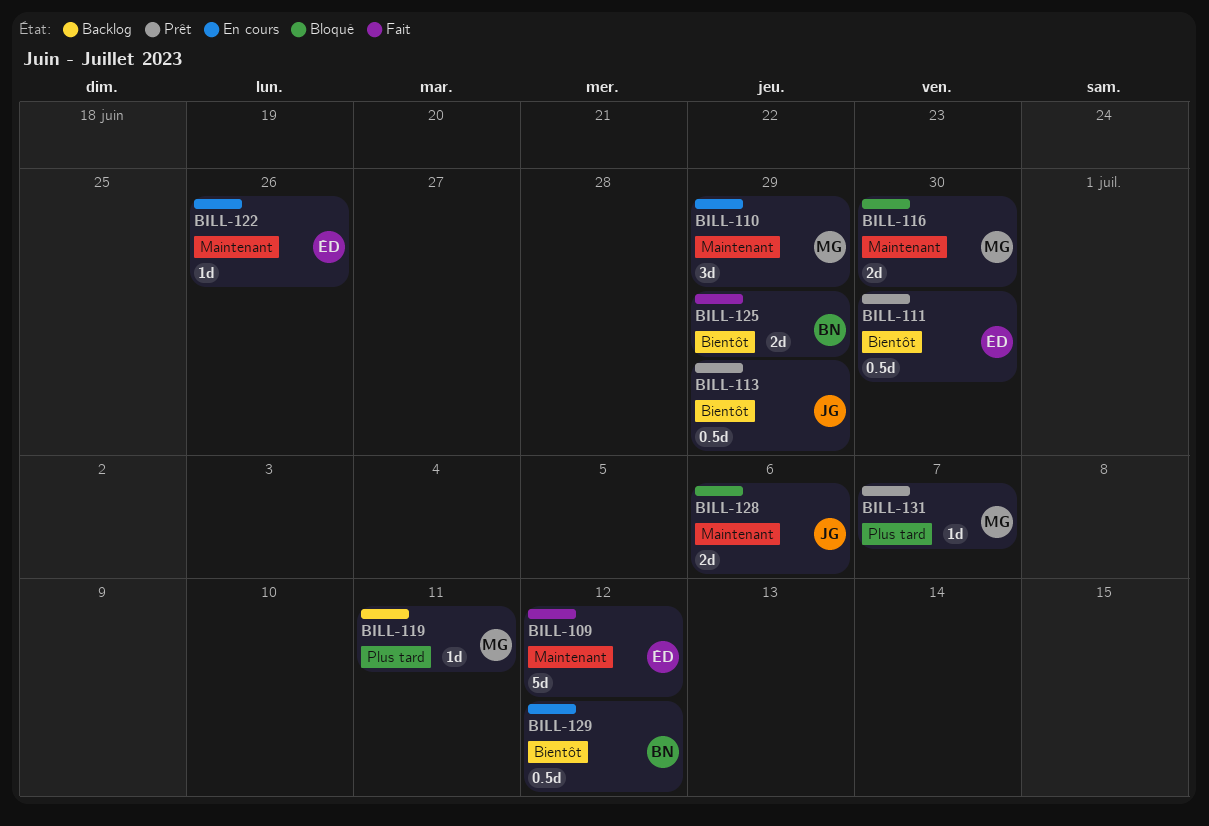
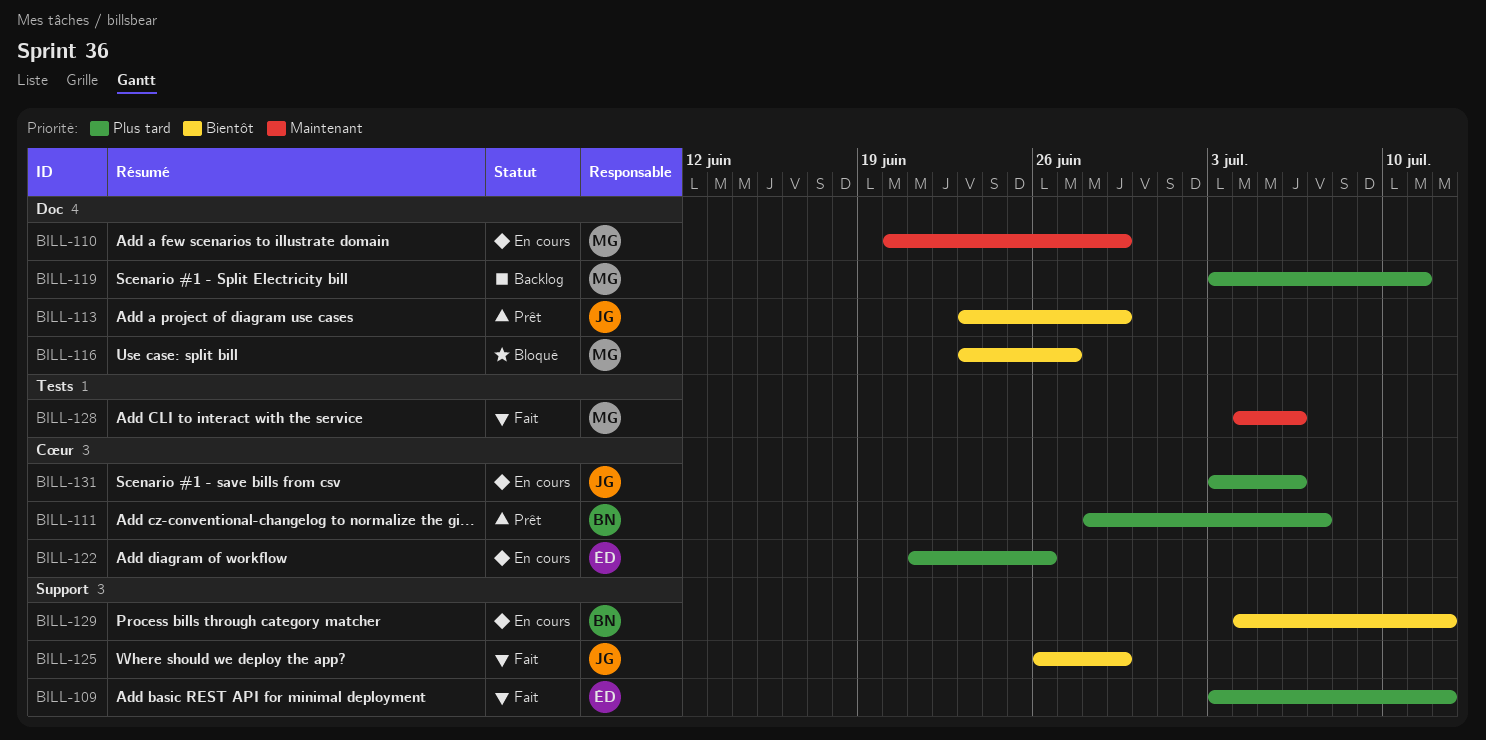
BILL-109, priority: Maintenant -> Plus tard
BILL-111, owner: ÉD -> BN
BILL-111, priority: Bientôt -> Plus tard
BILL-111, due: Jun 30 -> Jul 7
BILL-116, priority: Maintenant -> Bientôt
BILL-116, due: Jun 30 -> Jun 27
BILL-122, priority: Maintenant -> Plus tard
BILL-125, owner: BN -> JG
BILL-128, status: Bloqué -> Fait
BILL-128, owner: JG -> MG
BILL-131, status: Prêt -> En cours
BILL-131, owner: MG -> JG
BILL-131, due: Jul 7 -> Jul 6

